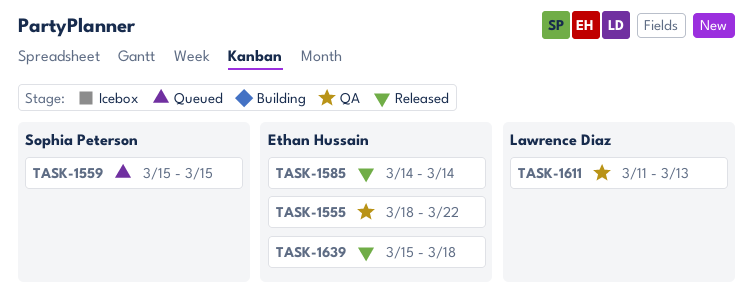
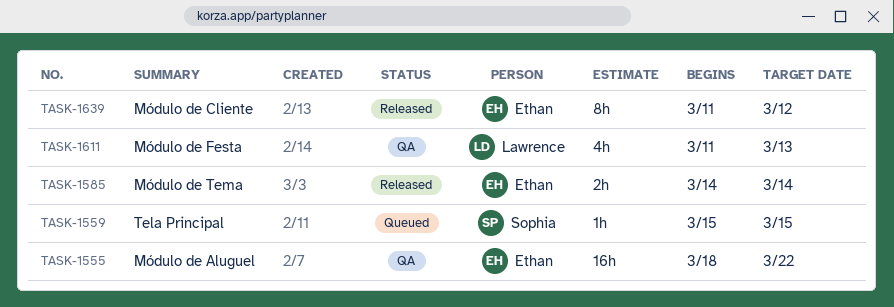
TASK-1639, start: Mar 15 -> Mar 11
TASK-1639, due: Mar 18 -> Mar 12

